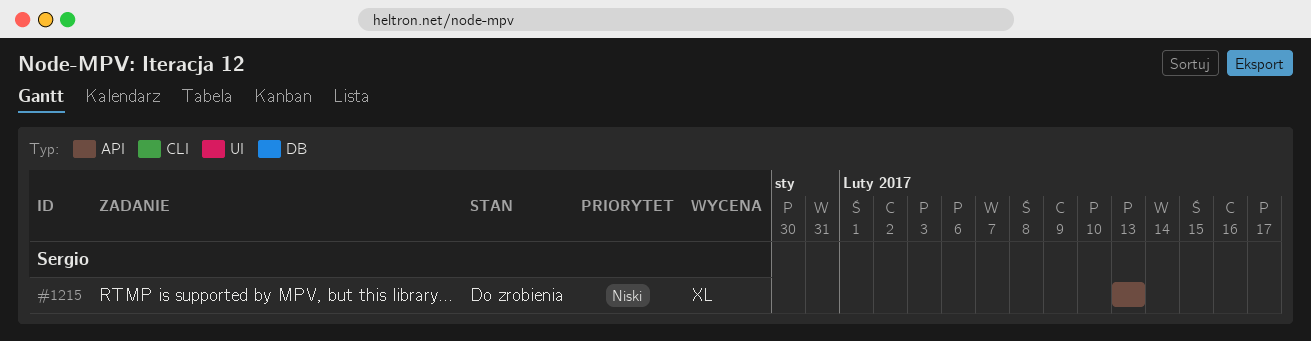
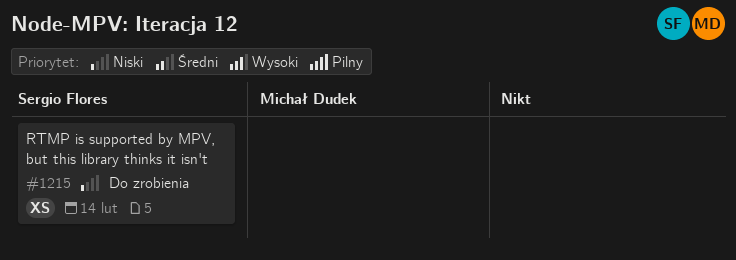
#1215, estimate: XL -> XS
#1215, due: Feb 13 -> Feb 14

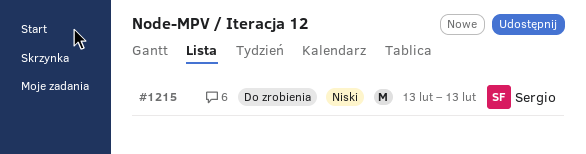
#1215, estimate: XS -> M
#1215, due: Feb 14 -> Feb 13

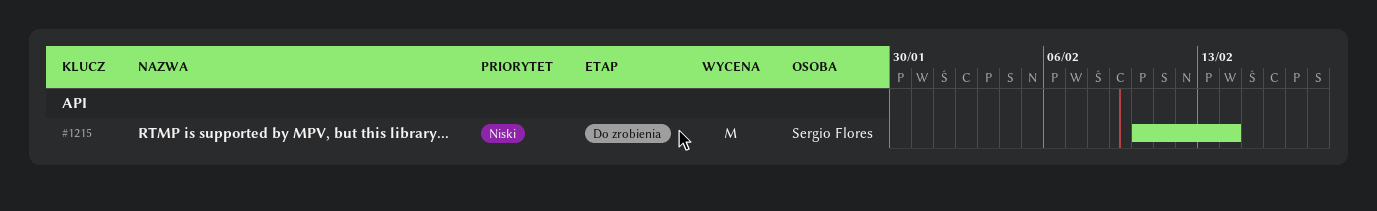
#1215, start: Feb 13 -> Feb 10
#1215, due: Feb 13 -> Feb 14

